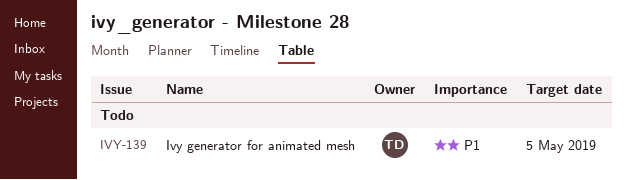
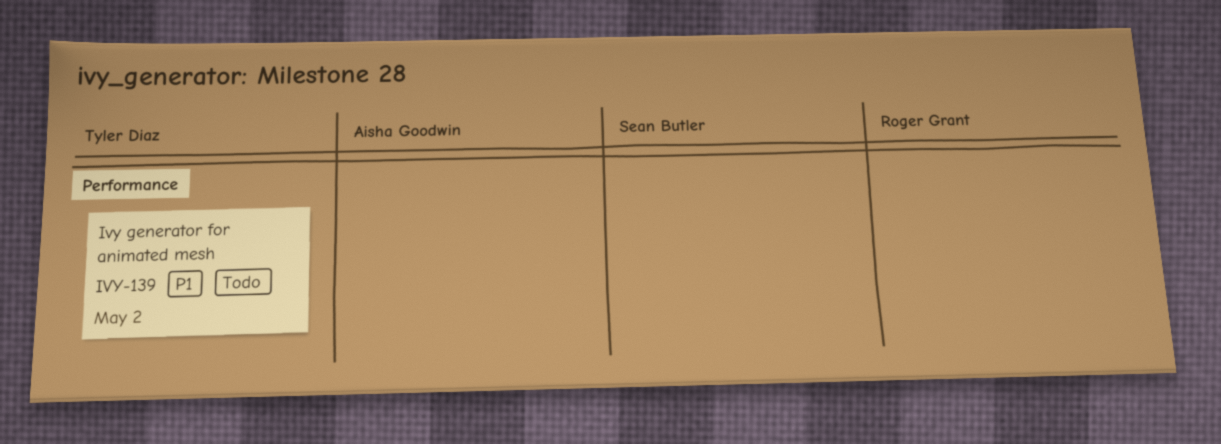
IVY-139, due: May 5 -> May 2

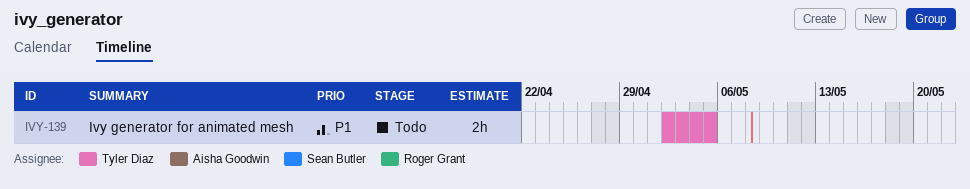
IVY-139, due: May 2 -> May 5

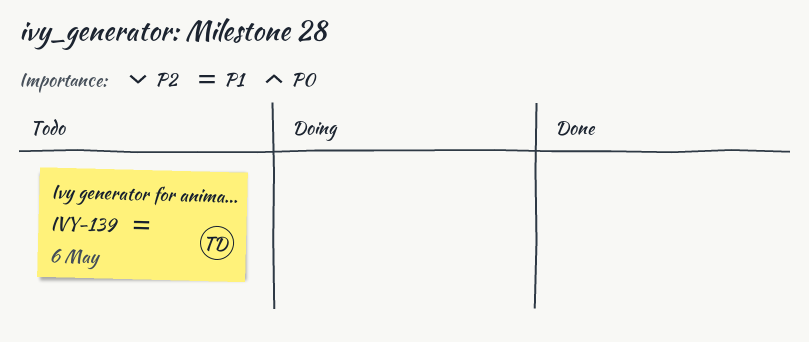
IVY-139, due: May 5 -> May 6

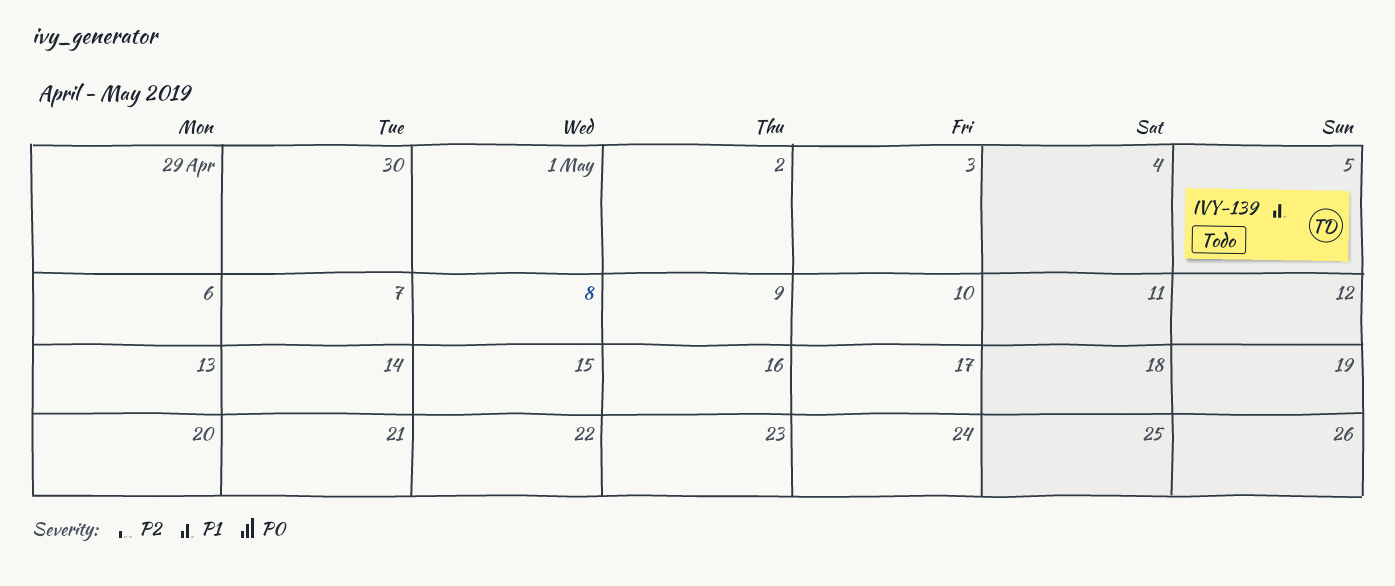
IVY-139, due: May 6 -> May 5

